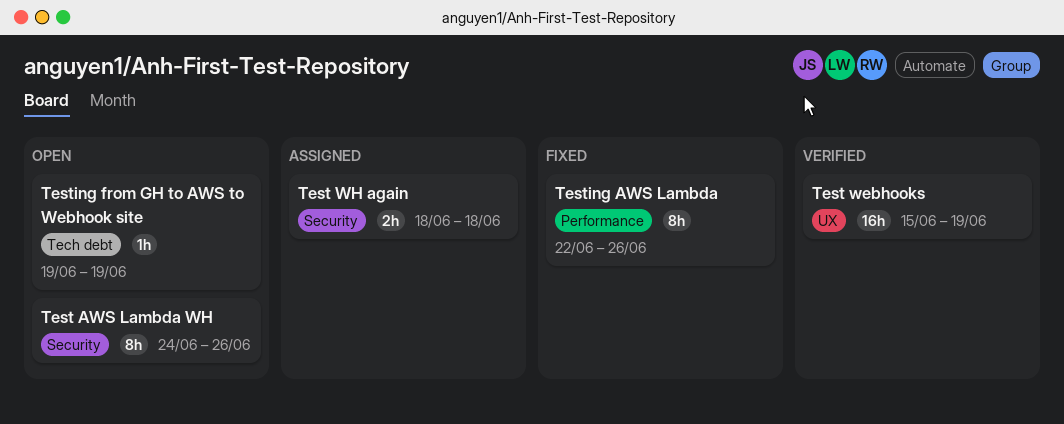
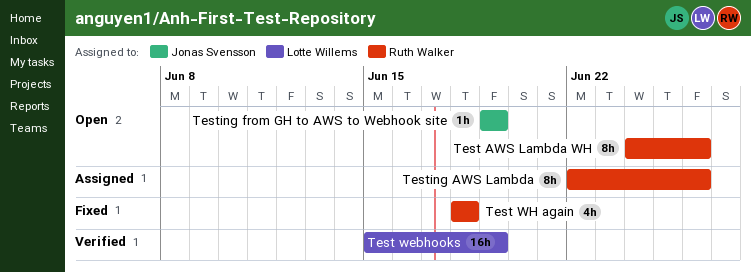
Test WH again, status: Assigned -> Fixed
Test WH again, estimate: 2h -> 4h
Testing AWS Lambda, status: Fixed -> Assigned

